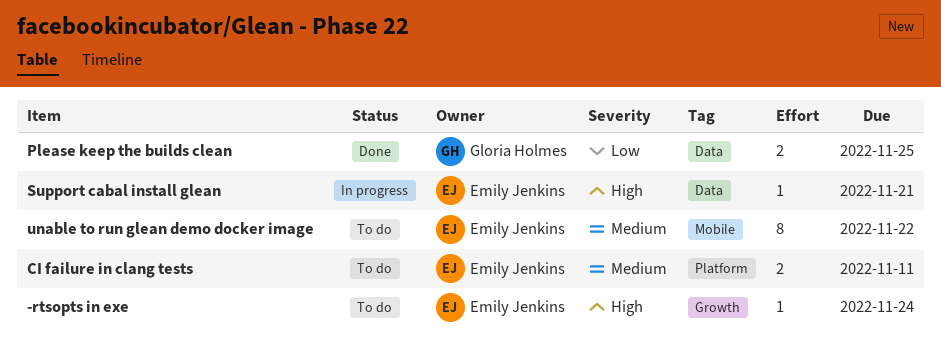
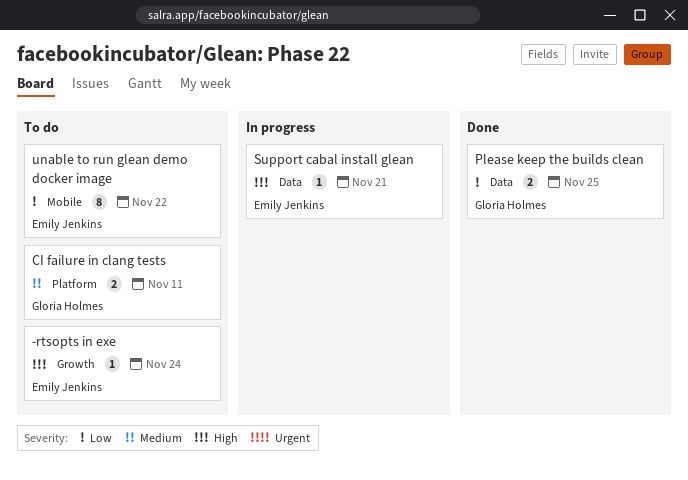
CI failure in clang tests, owner: Emily Jenkins -> Gloria Holmes
unable to run glean demo docker image, priority: Medium -> Low

